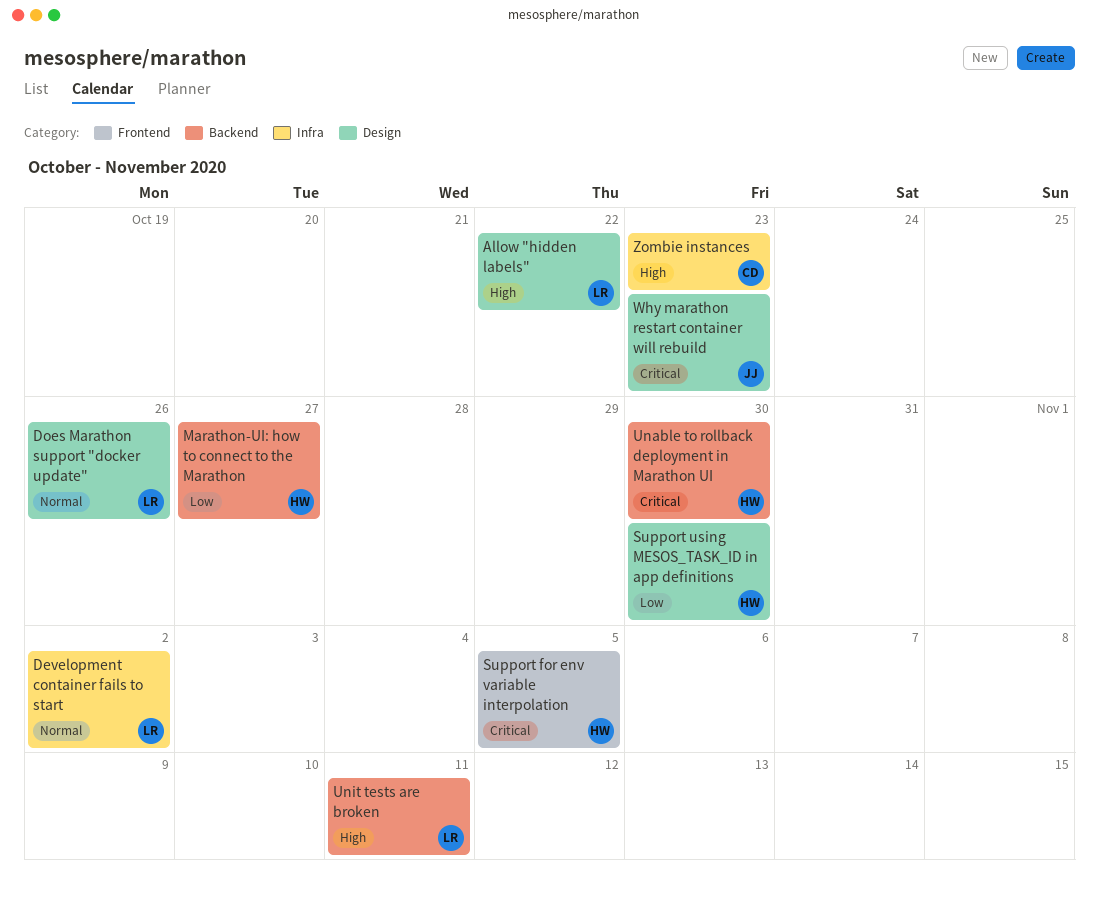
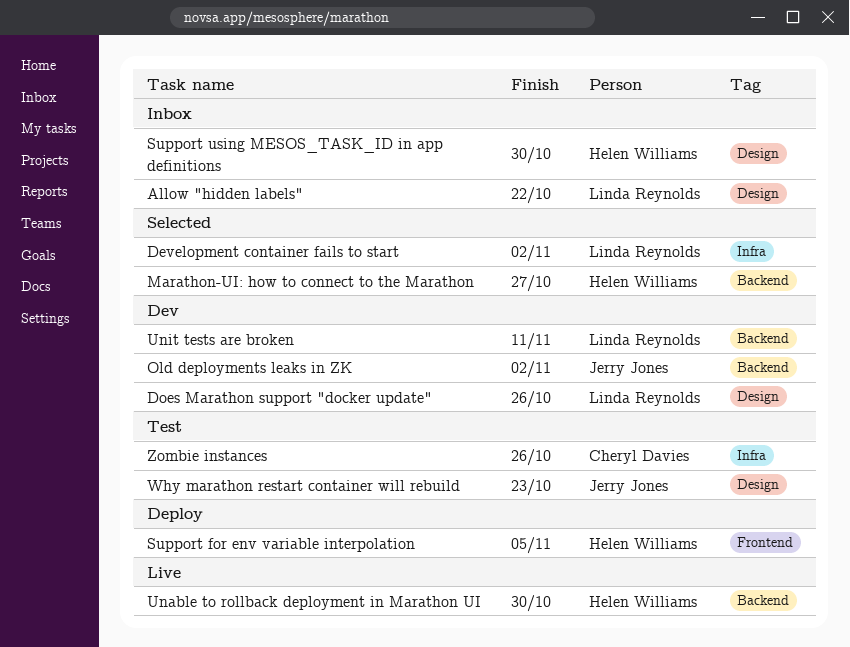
Old deployments leaks in ZK: none -> present
Zombie instances, due: Oct 23 -> Oct 26

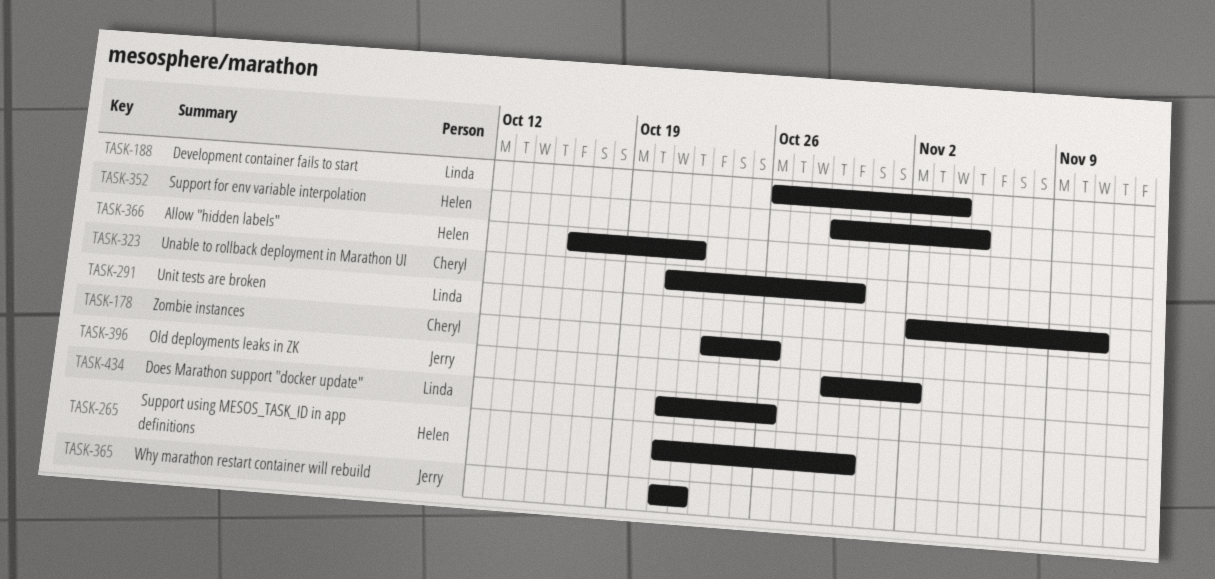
Allow "hidden labels", owner: Linda Reynolds -> Helen Williams
Development container fails to start, due: Nov 2 -> Nov 4
Marathon-UI: how to connect to the Marathon: present -> none
Unable to rollback deployment in Marathon UI, owner: Helen Williams -> Cheryl Davies
Why marathon restart container will rebuild, due: Oct 23 -> Oct 22

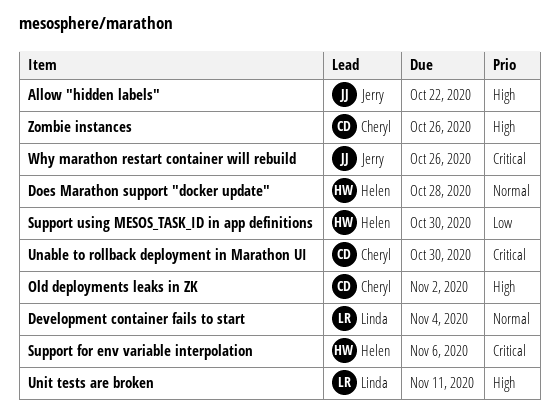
Allow "hidden labels", owner: Helen -> Jerry
Does Marathon support "docker update", owner: Linda -> Helen
Does Marathon support "docker update", due: Oct 26 -> Oct 28
Old deployments leaks in ZK, owner: Jerry -> Cheryl
Support for env variable interpolation, due: Nov 5 -> Nov 6
Why marathon restart container will rebuild, due: Oct 22 -> Oct 26

